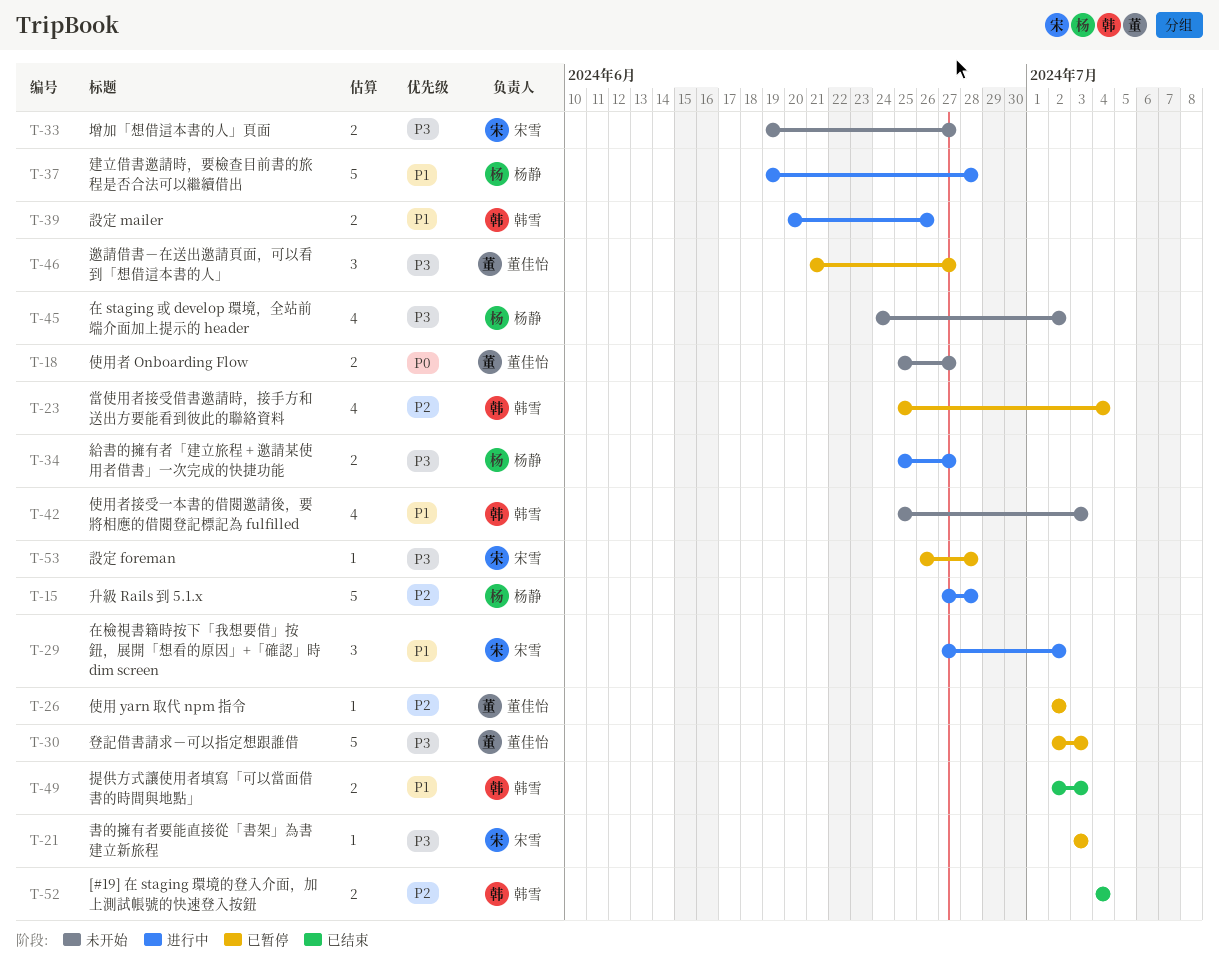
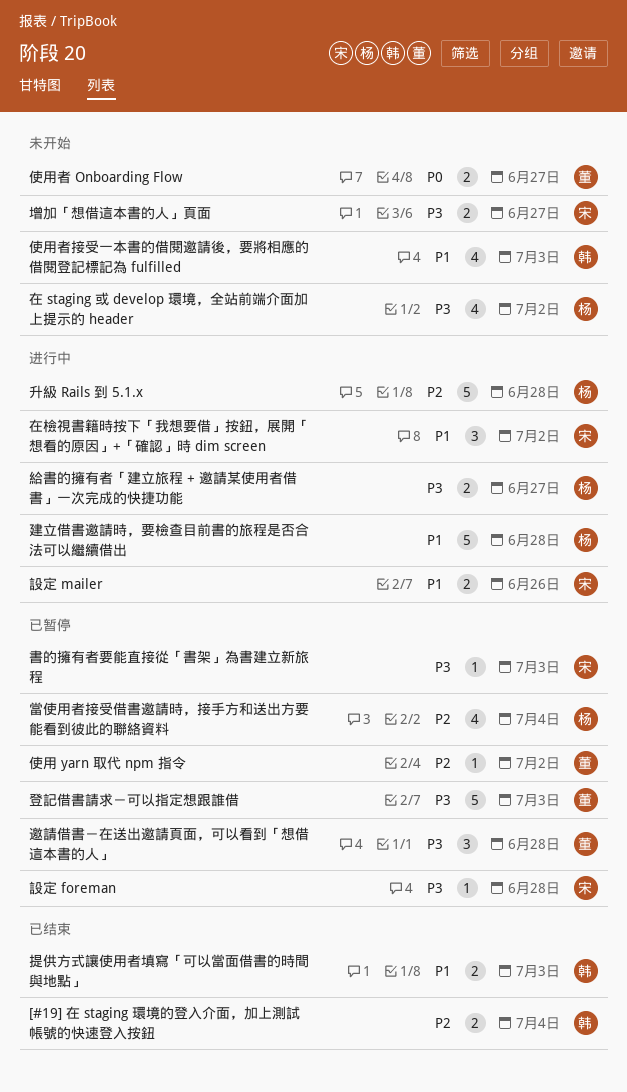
當使用者接受借書邀請時，接手方和送出方要能看到彼此的聯絡資料, owner: 韩雪 -> 杨静
設定 mailer, owner: 韩雪 -> 宋雪
邀請借書－在送出邀請頁面，可以看到「想借這本書的人」, due: Jun 27 -> Jun 28

